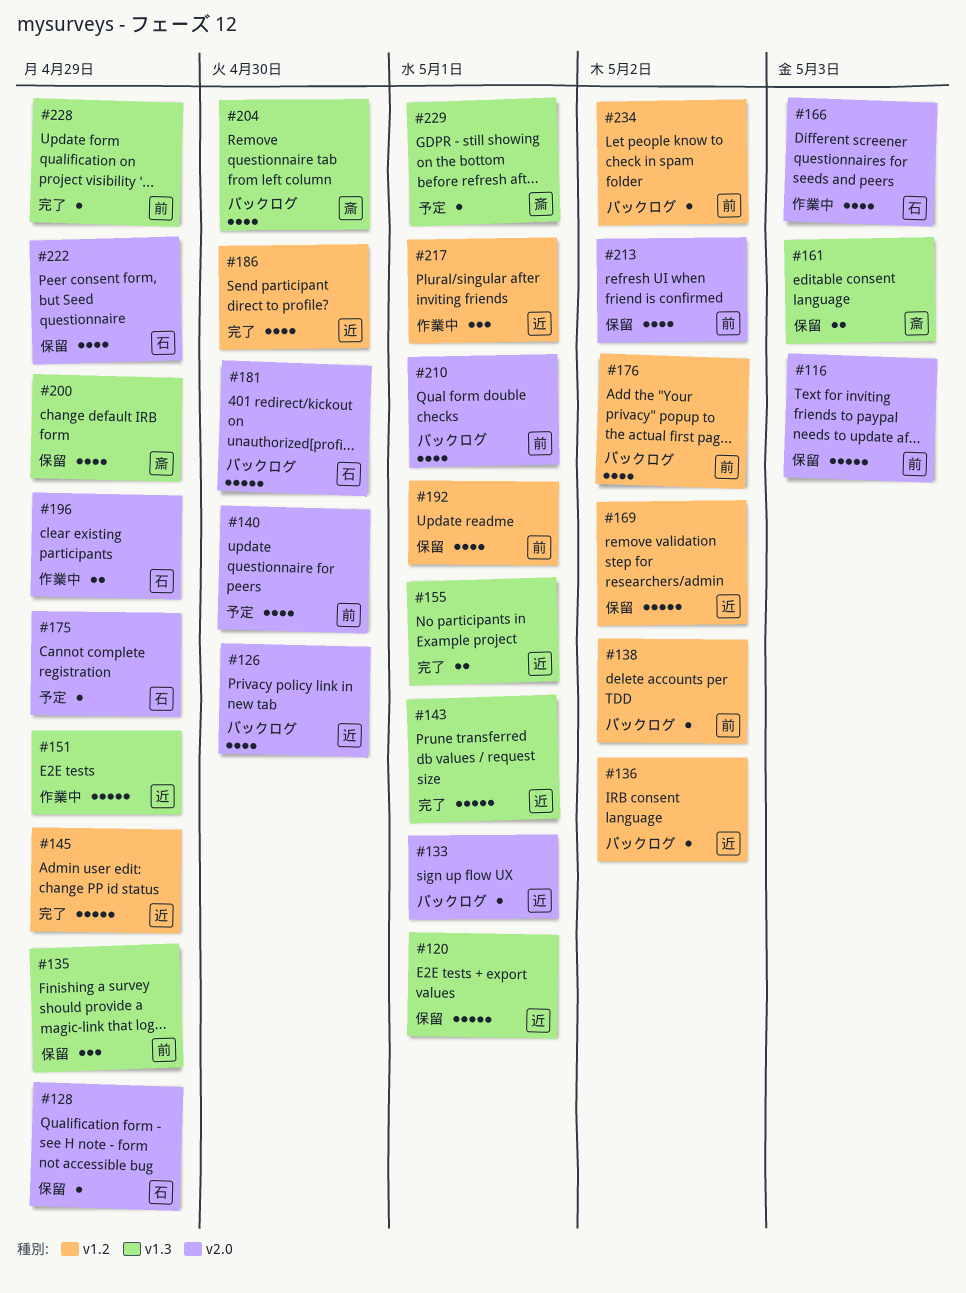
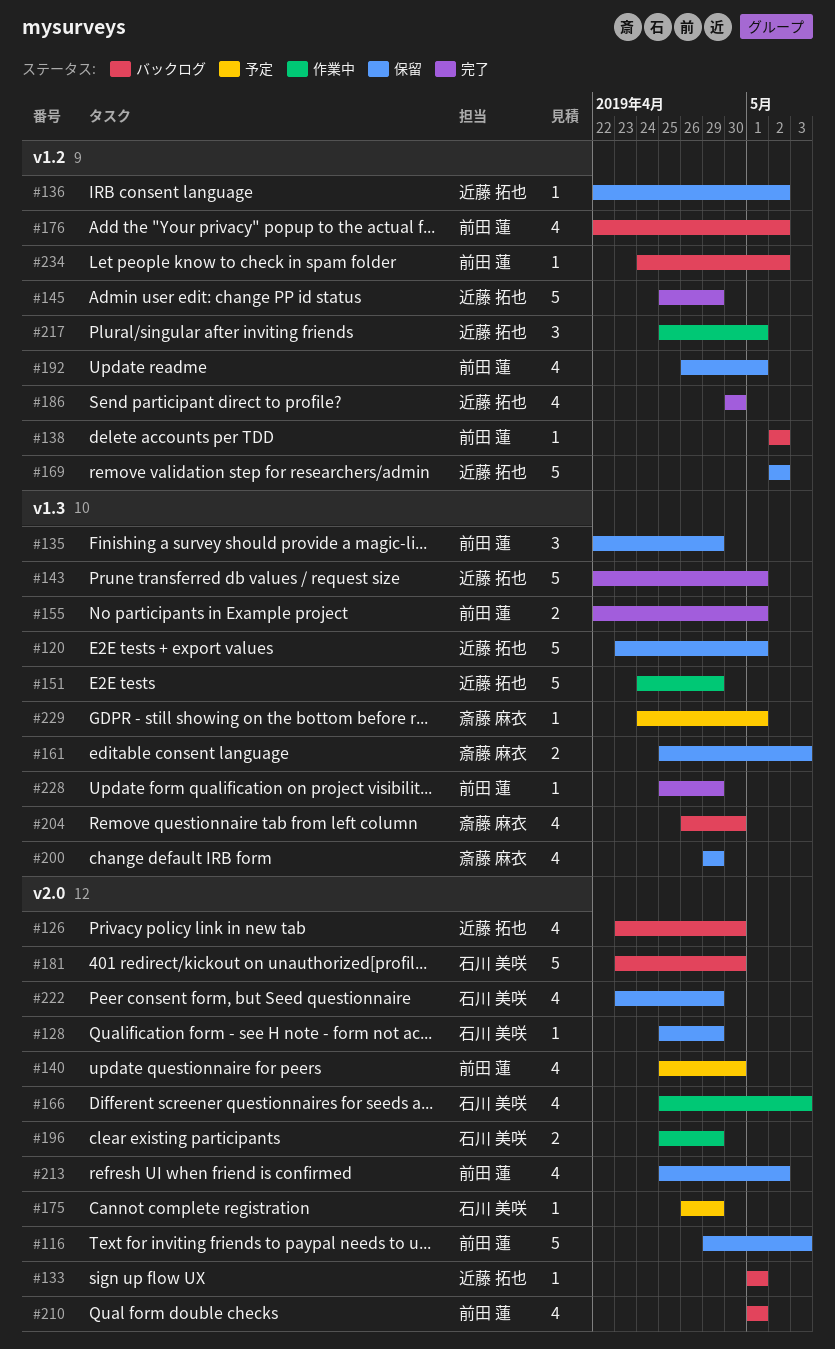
#136, status: バックログ -> 保留
#155, owner: 近藤 拓也 -> 前田 蓮

